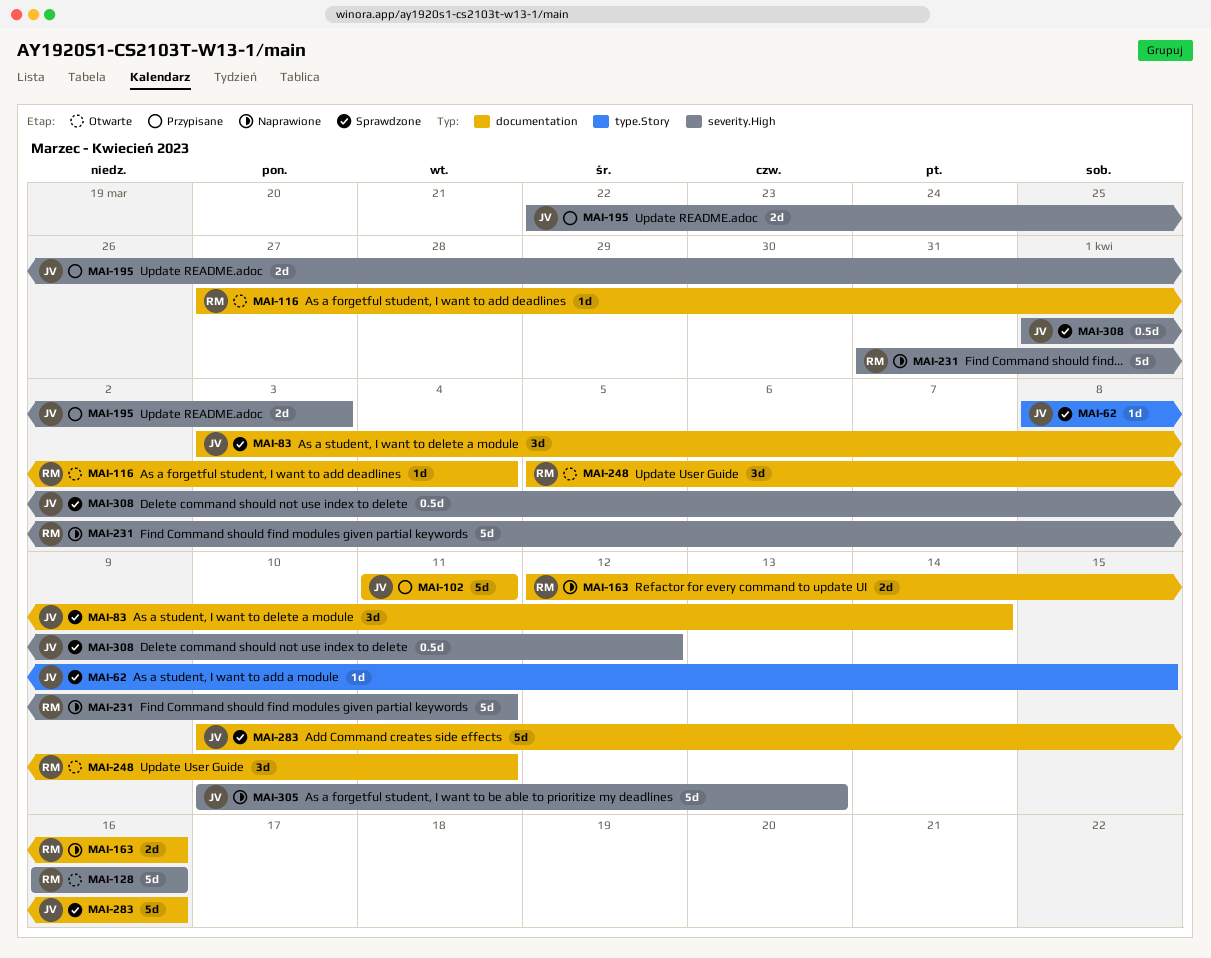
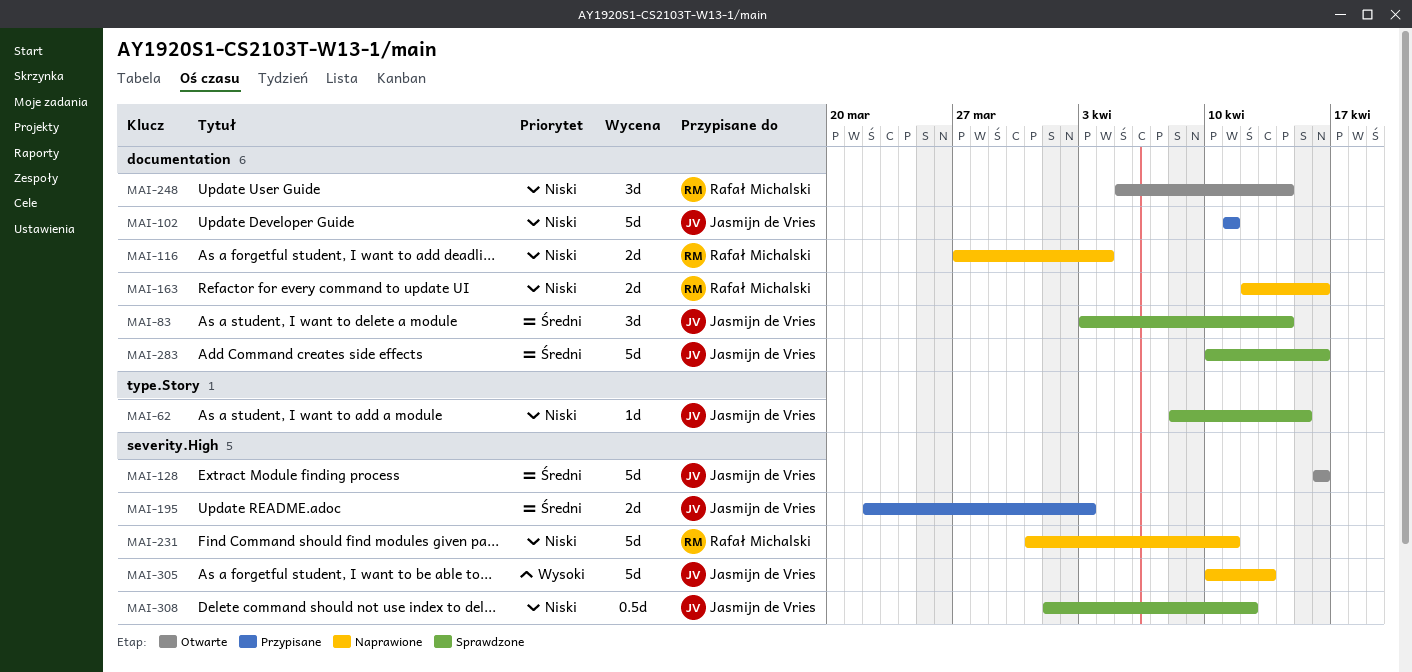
MAI-116, status: Otwarte -> Naprawione
MAI-116, estimate: 1d -> 2d
MAI-128, owner: Rafał Michalski -> Jasmijn de Vries
MAI-248, due: Apr 11 -> Apr 14

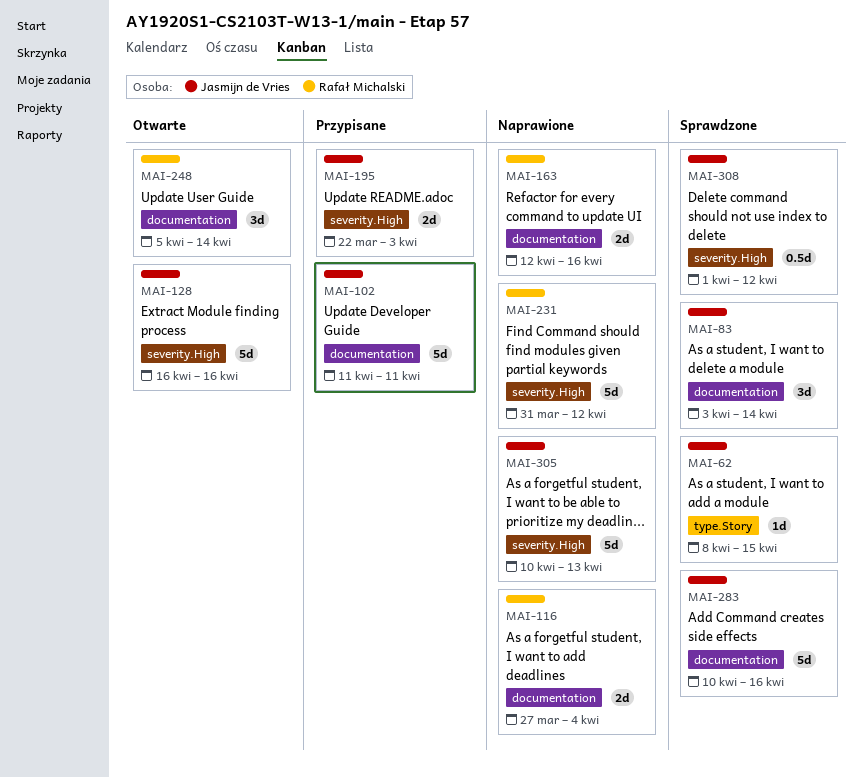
MAI-231, due: Apr 11 -> Apr 12

